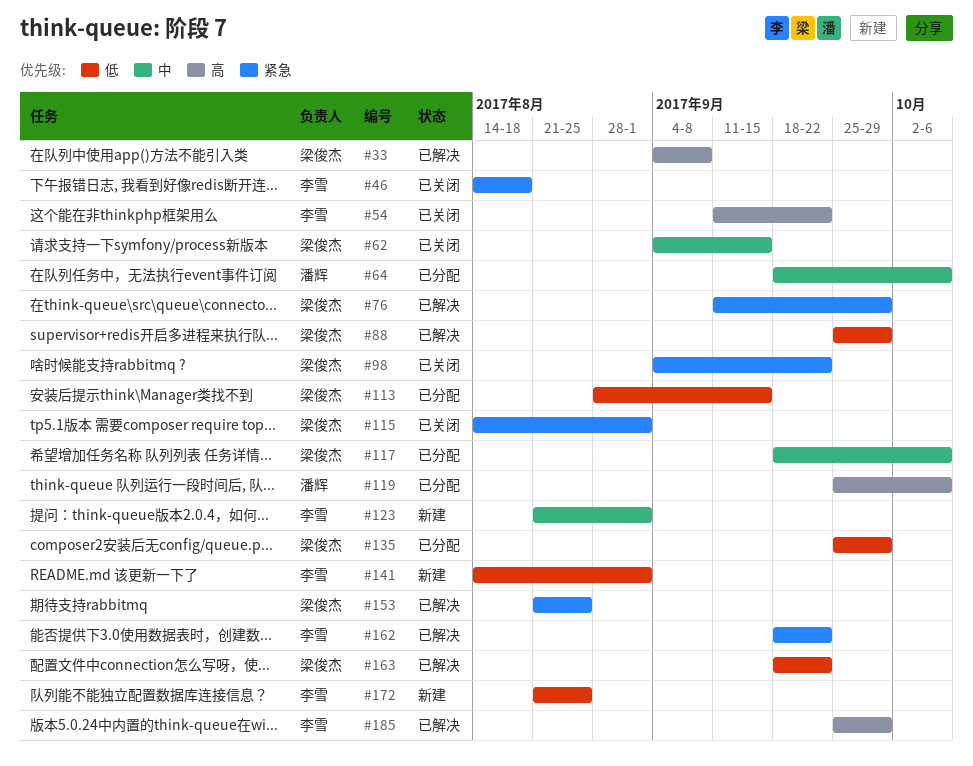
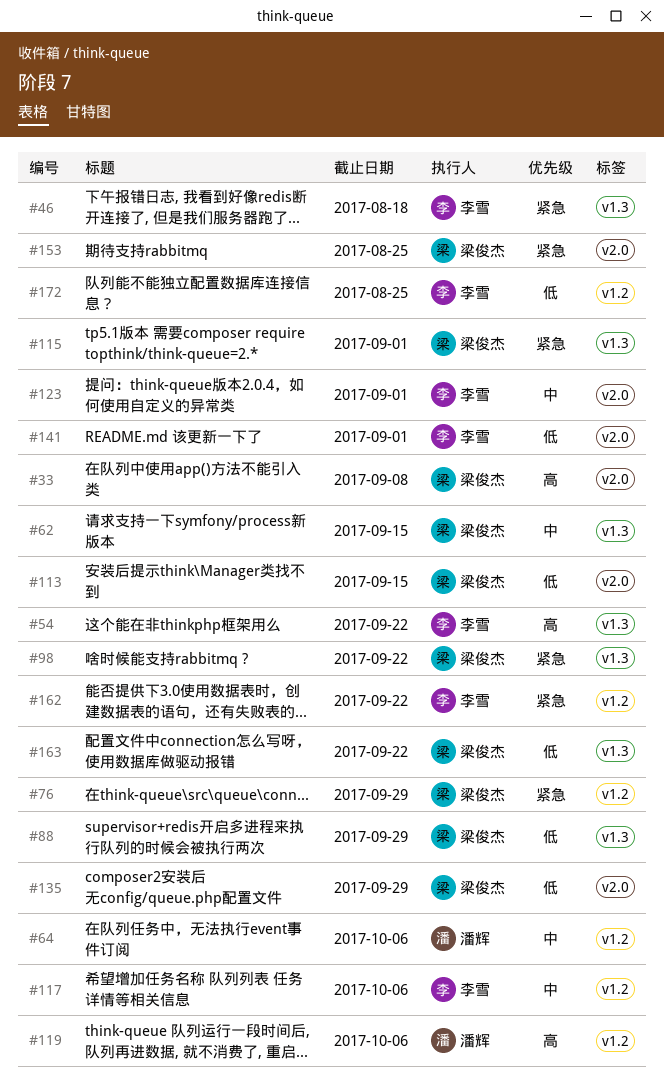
#117, owner: 梁俊杰 -> 李雪
#185: present -> none

